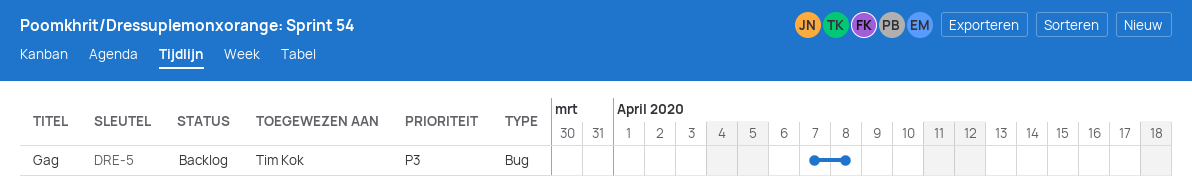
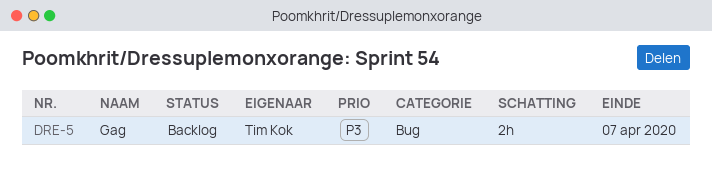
DRE-5, due: Apr 8 -> Apr 7

